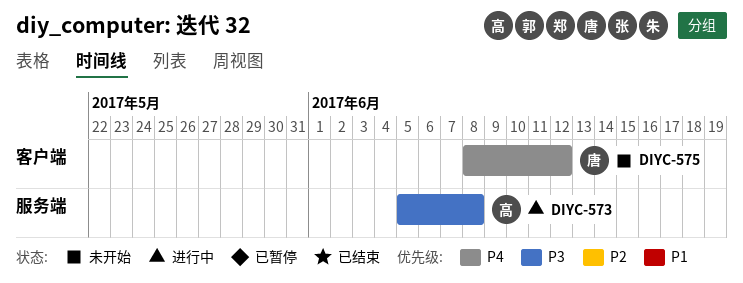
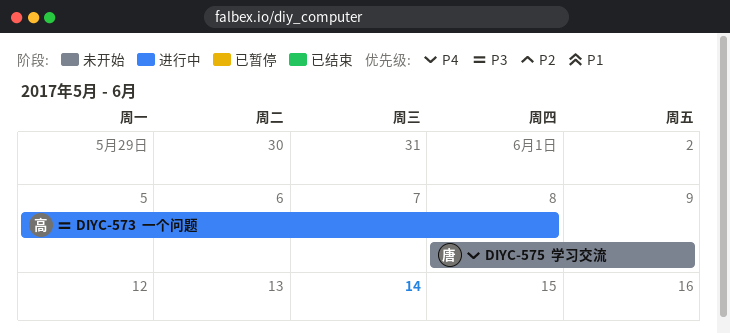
DIYC-575, due: Jun 12 -> Jun 9

